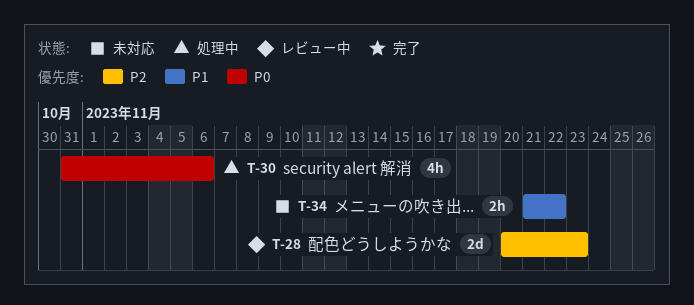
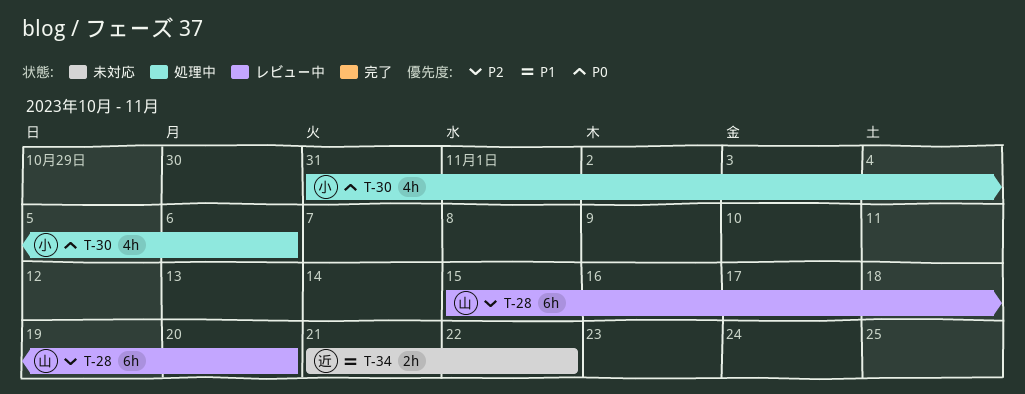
T-28, estimate: 2d -> 6h
T-28, start: Nov 20 -> Nov 15
T-28, due: Nov 23 -> Nov 20

